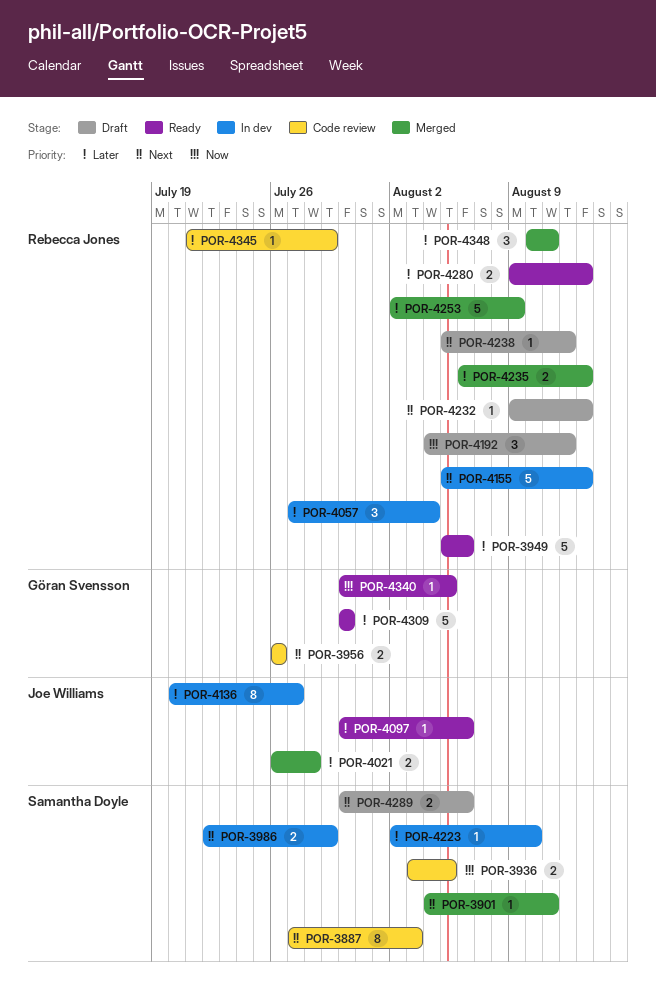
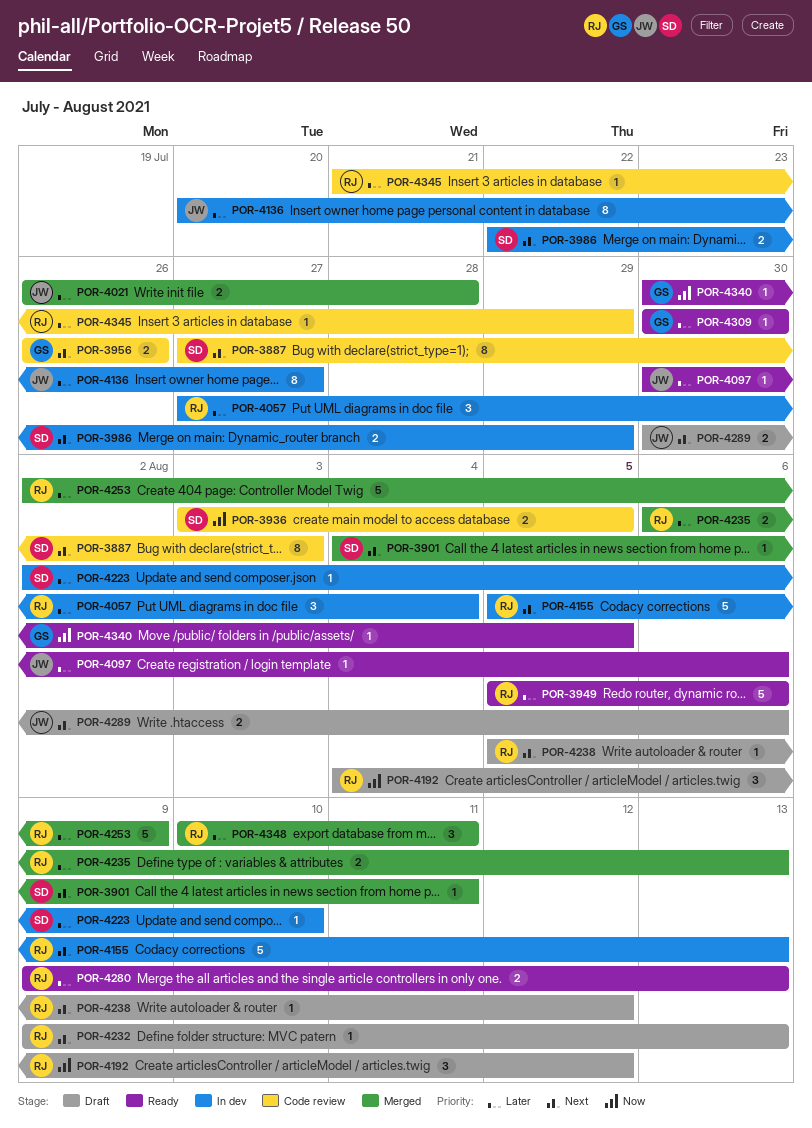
POR-4289, owner: Samantha Doyle -> Joe Williams
POR-4309, estimate: 5 -> 1

